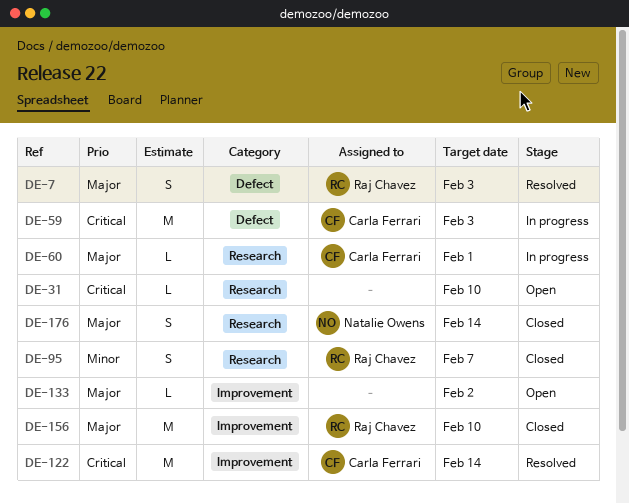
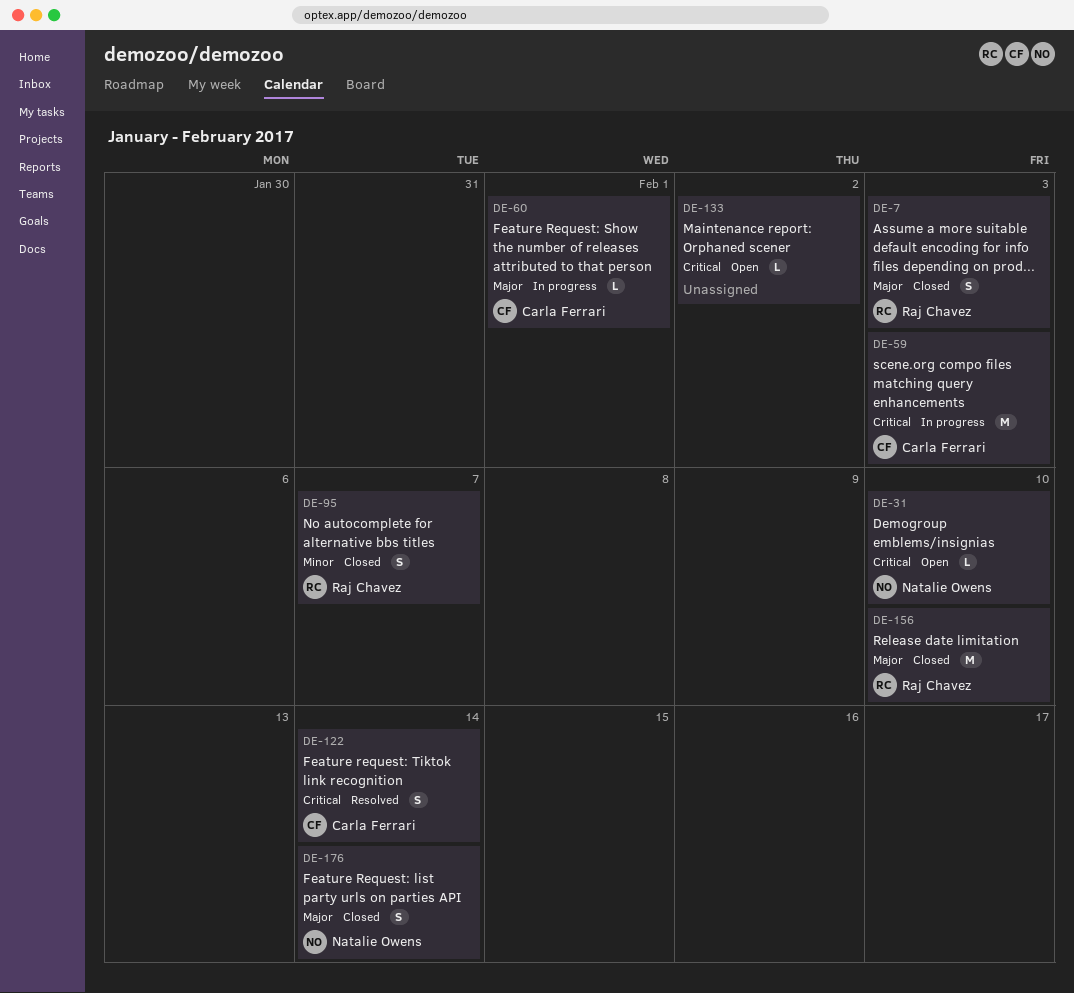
DE-7, status: Resolved -> Closed
DE-31, owner: none -> Natalie Owens
DE-122, estimate: M -> S
DE-133, priority: Major -> Critical

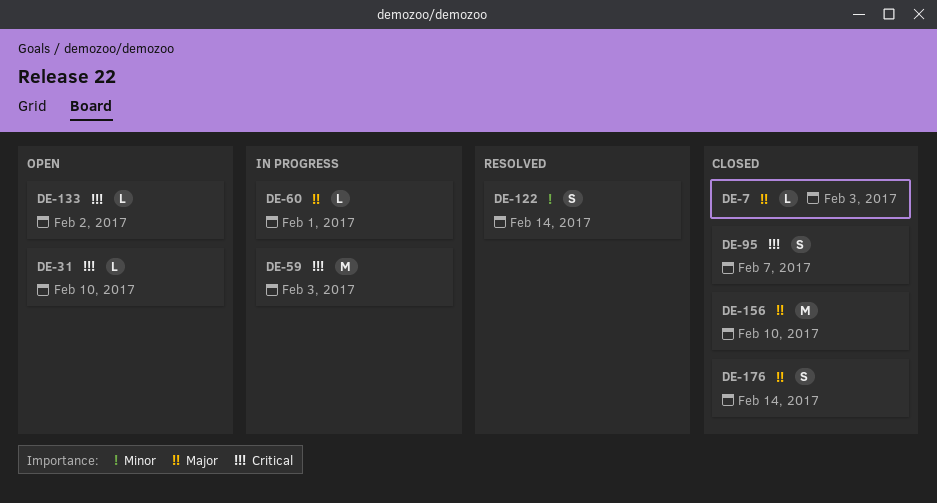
DE-7, estimate: S -> L
DE-95, priority: Minor -> Critical
DE-122, priority: Critical -> Minor

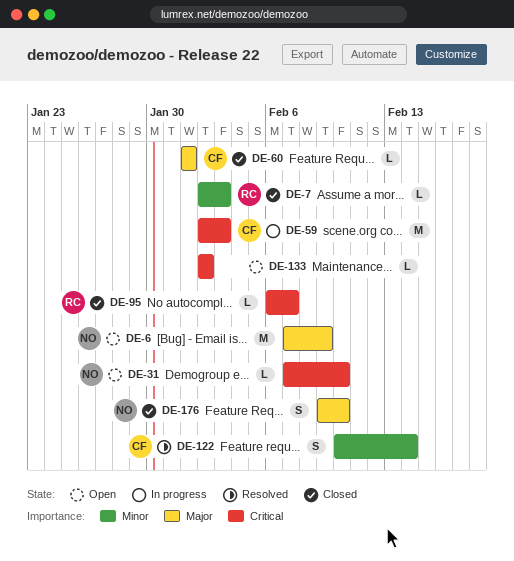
DE-6: none -> present
DE-7, priority: Major -> Minor
DE-60, status: In progress -> Closed
DE-95, estimate: S -> L
DE-156: present -> none
DE-176, due: Feb 14 -> Feb 10

